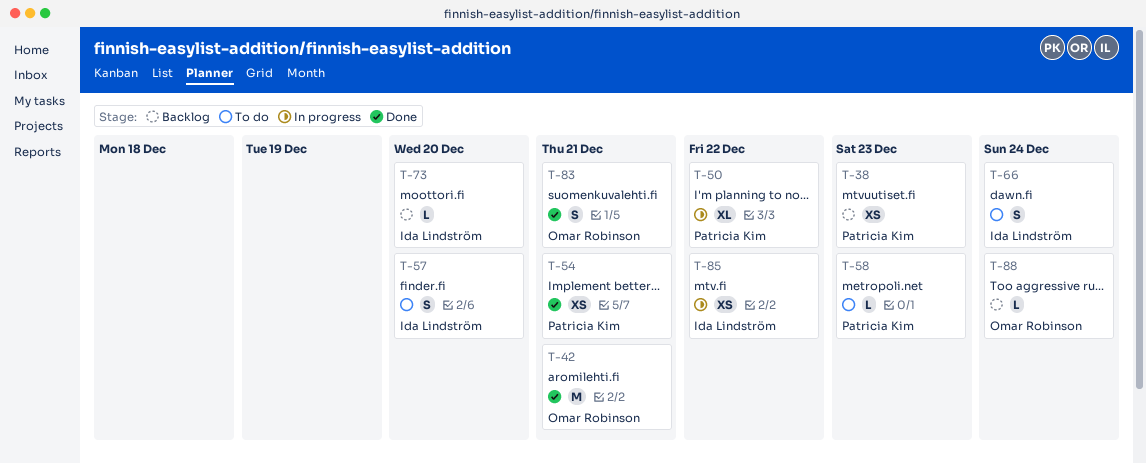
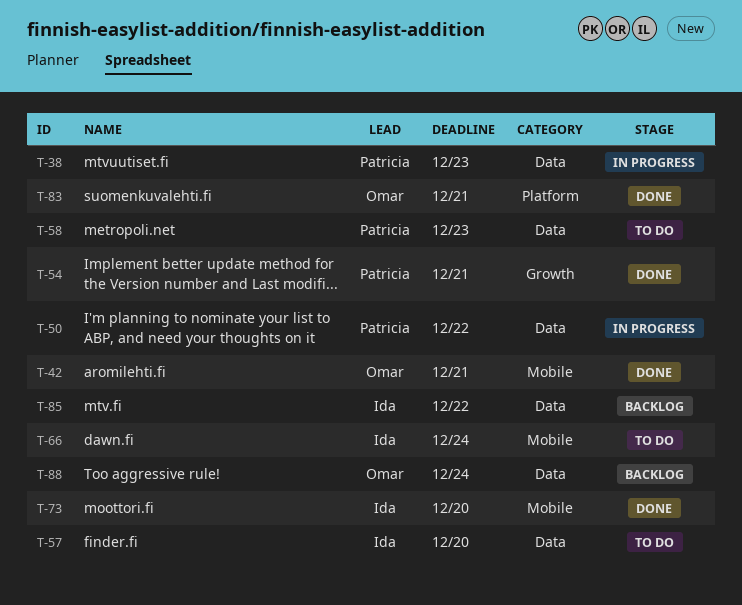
T-38, status: Backlog -> In progress
T-73, status: Backlog -> Done
T-85, status: In progress -> Backlog

